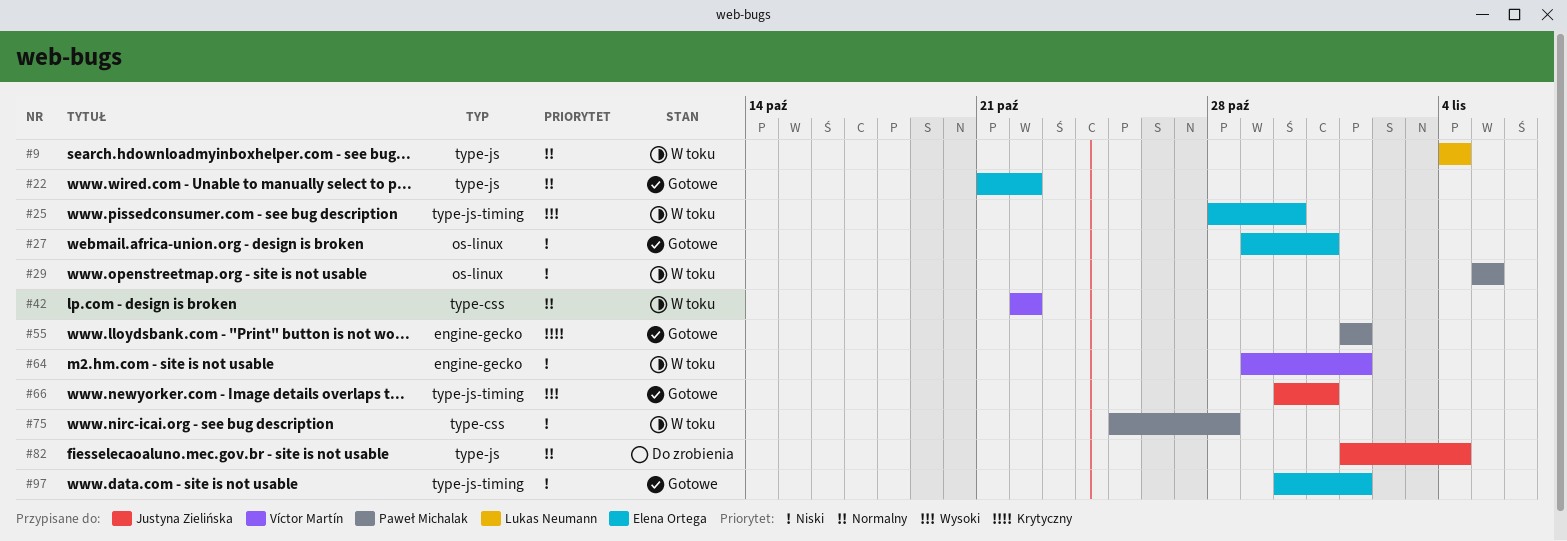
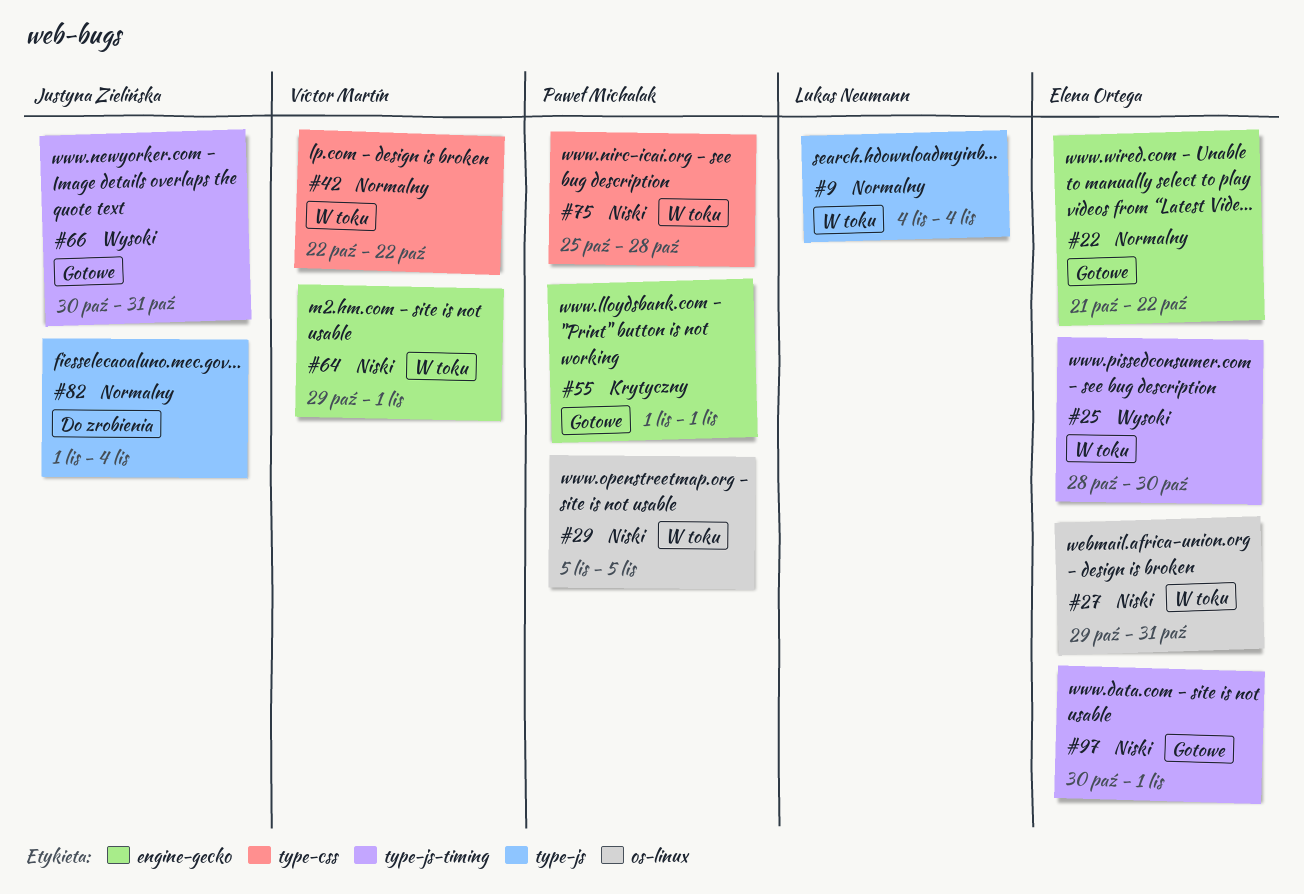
#22, label: type-js -> engine-gecko
#27, status: Gotowe -> W toku

